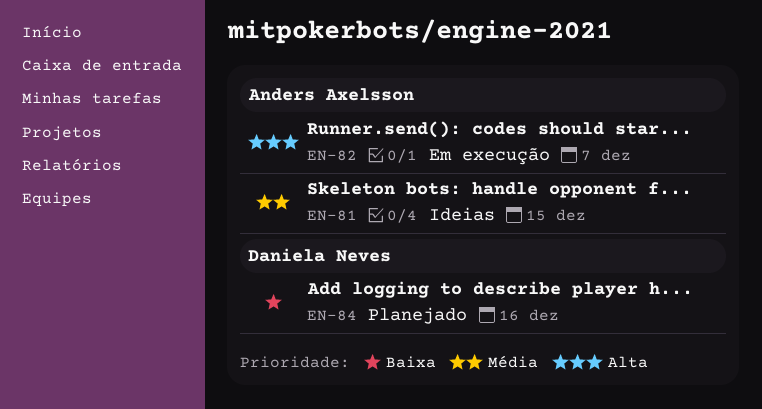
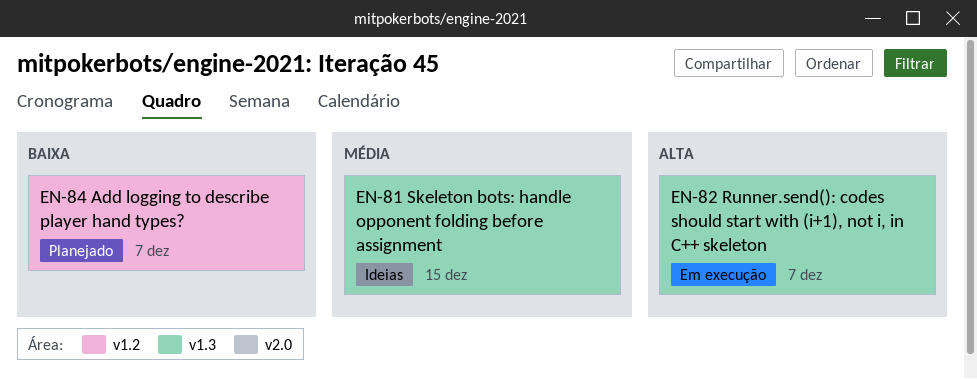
EN-84, due: Dec 16 -> Dec 7

